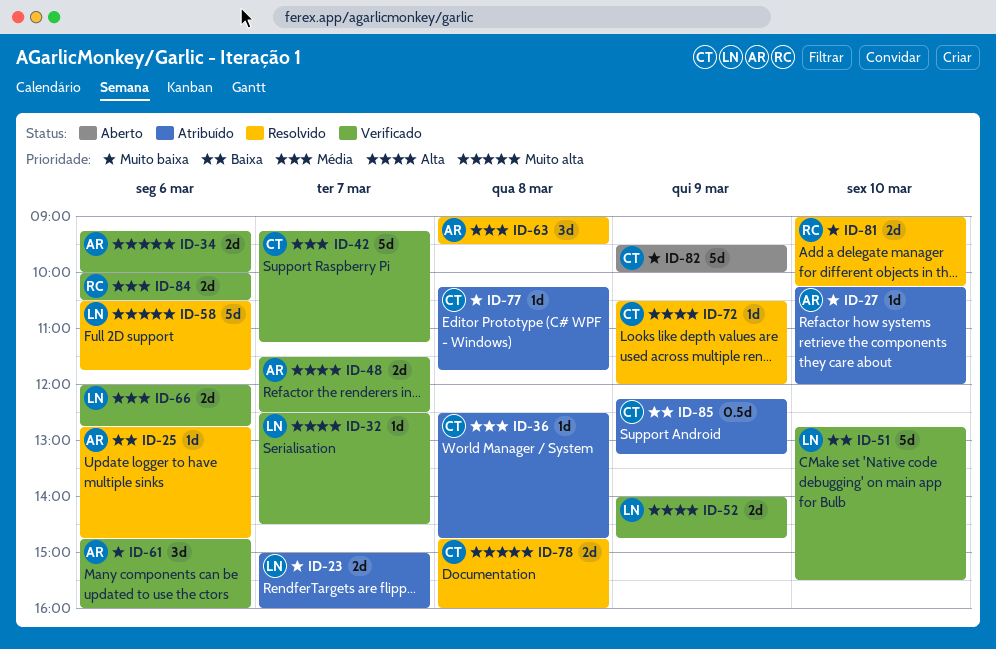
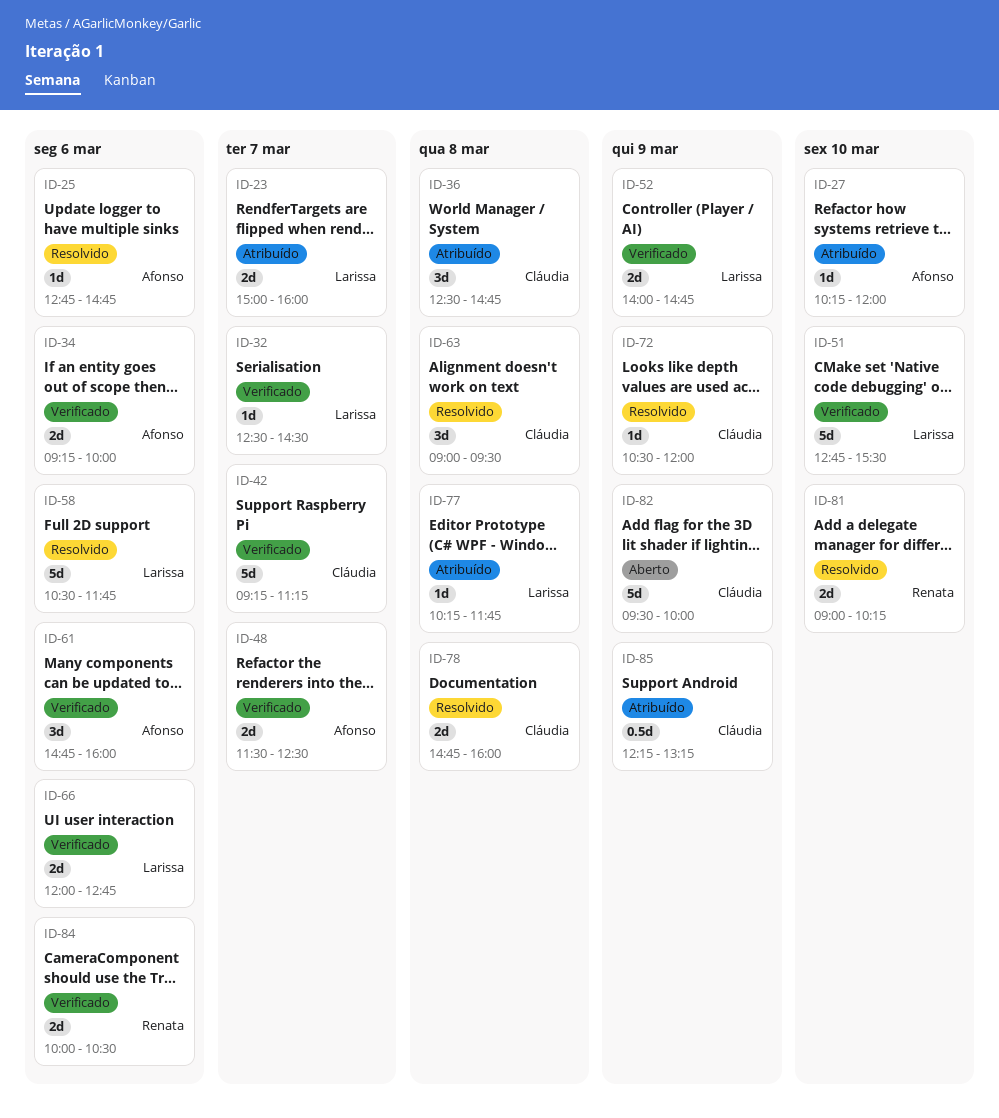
ID-36, estimate: 1d -> 3d
ID-63, owner: Afonso -> Cláudia
ID-77, owner: Cláudia -> Larissa

